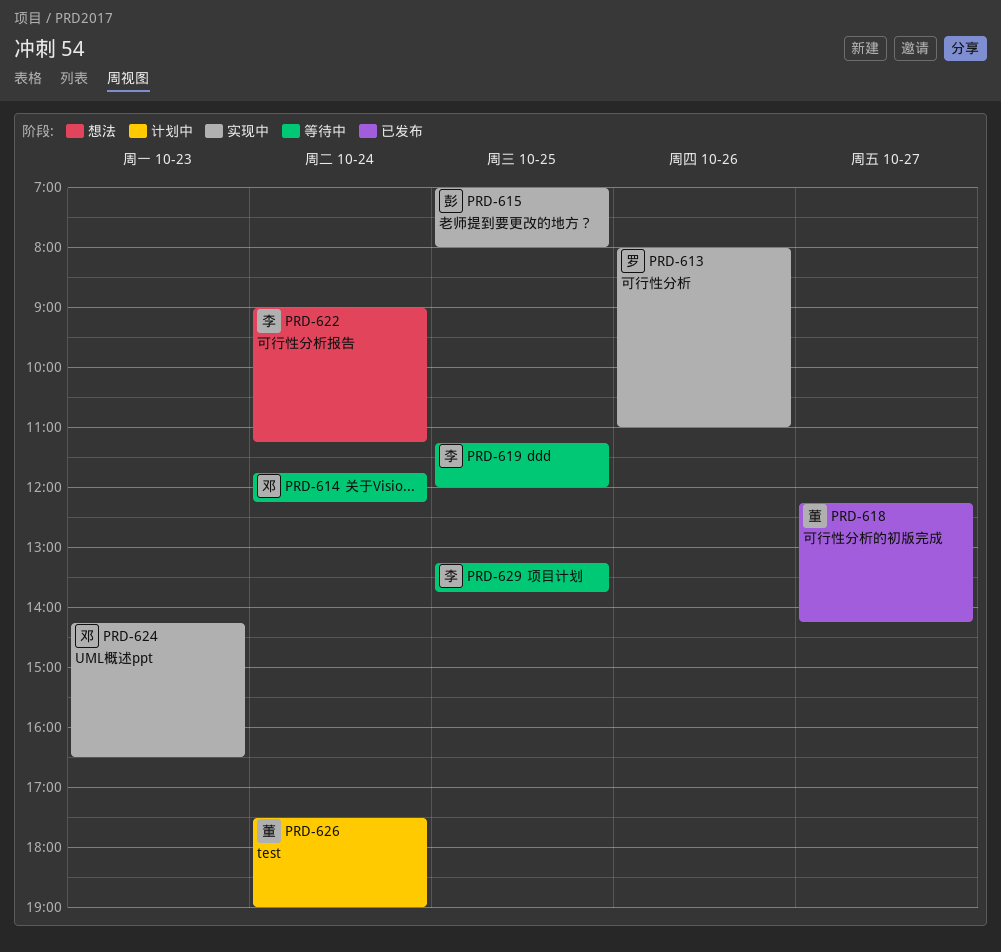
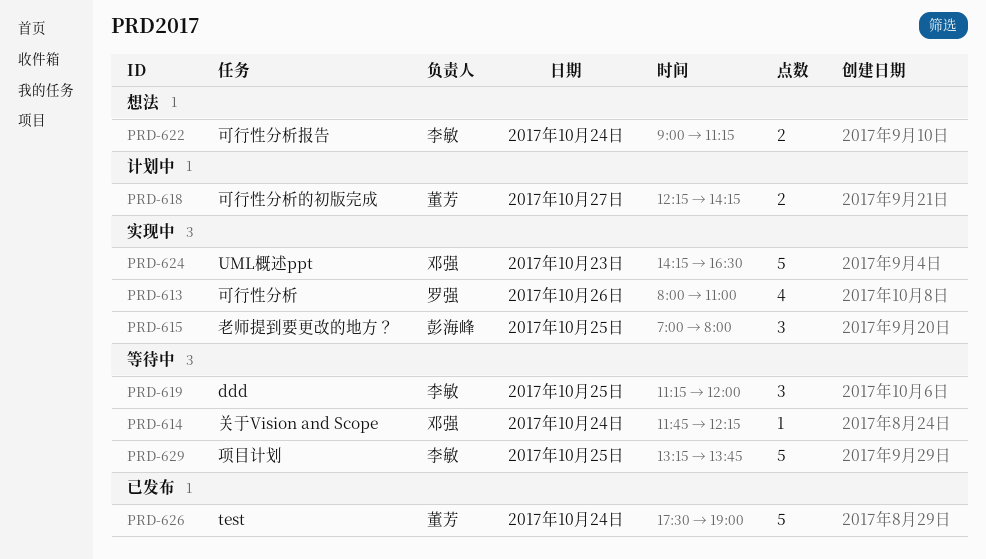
PRD-618, status: 已发布 -> 计划中
PRD-626, status: 计划中 -> 已发布

